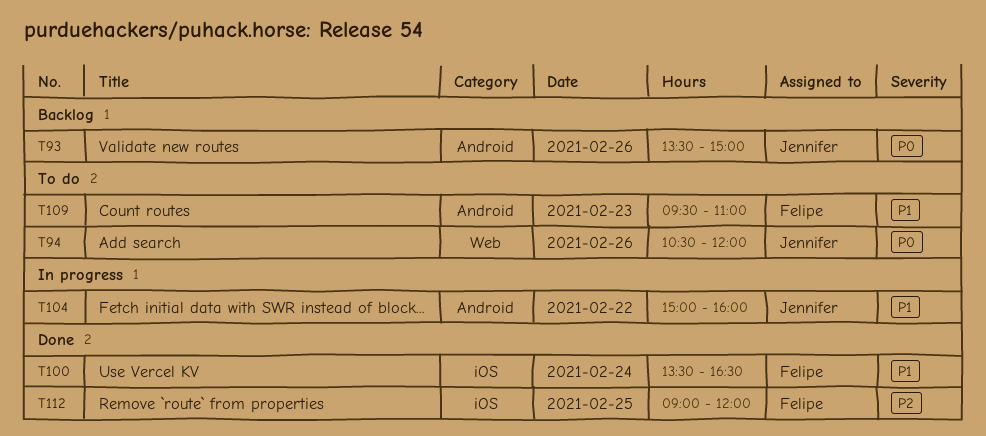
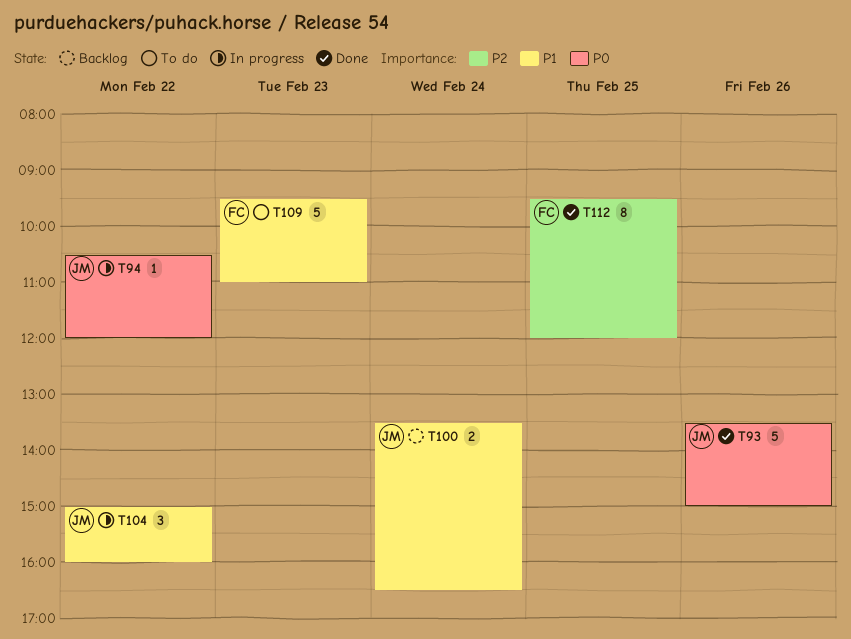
T93, status: Backlog -> Done
T94, status: To do -> In progress
T94, day: Feb 26 -> Feb 22
T100, status: Done -> Backlog
T100, owner: Felipe -> Jennifer
T112, begins: 09:00 -> 09:30

